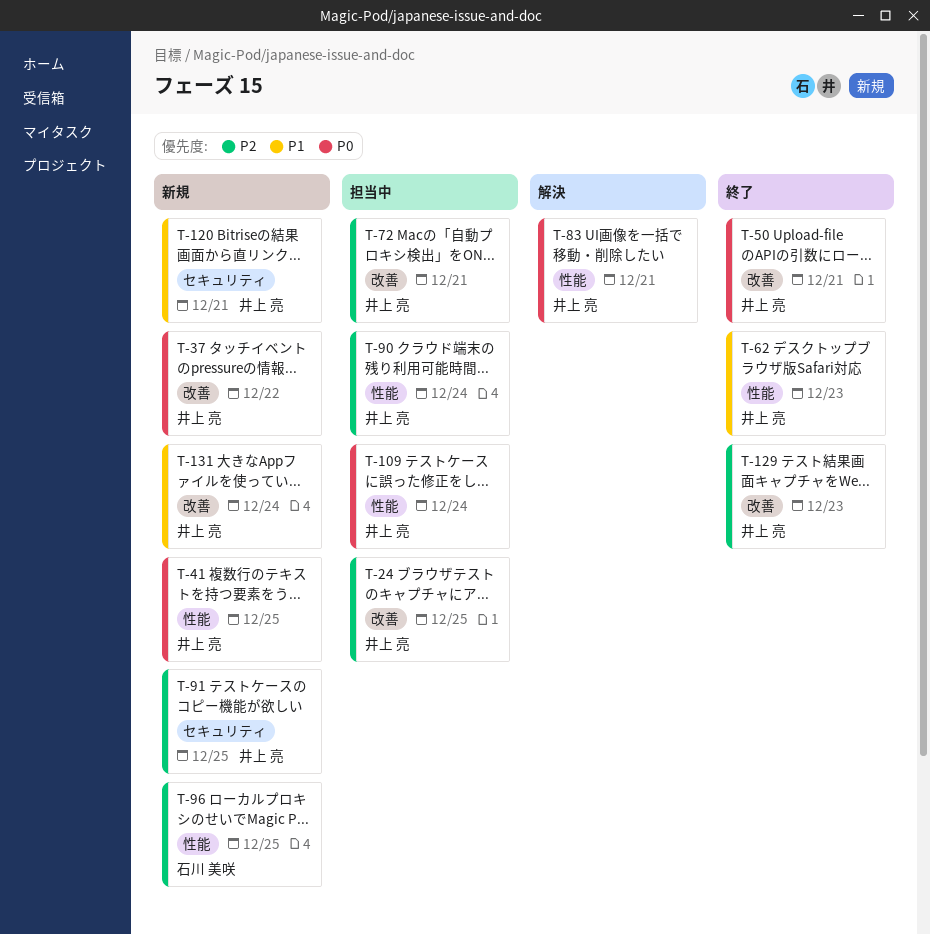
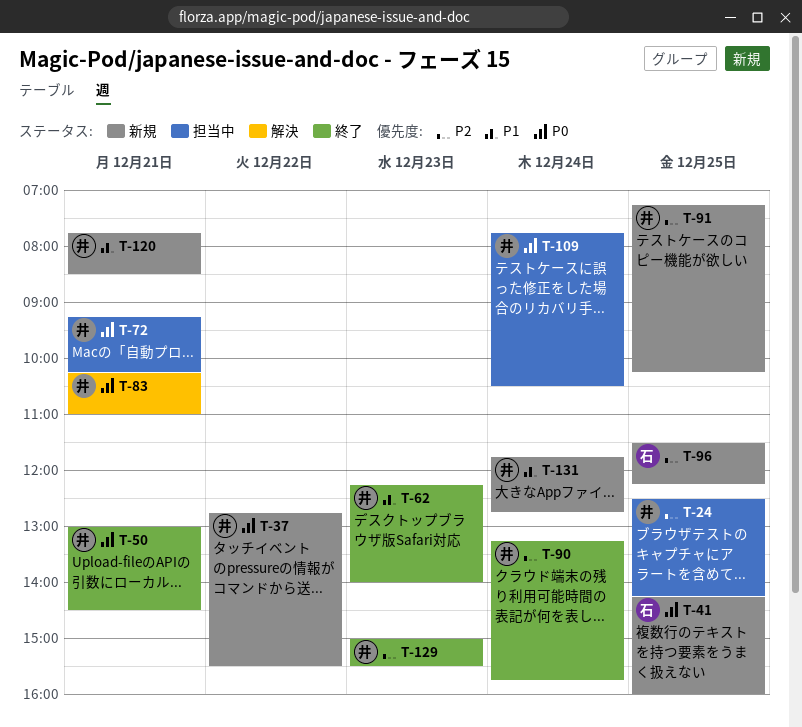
T-41, owner: 井上 亮 -> 石川 美咲
T-72, priority: P2 -> P0
T-90, status: 担当中 -> 終了

